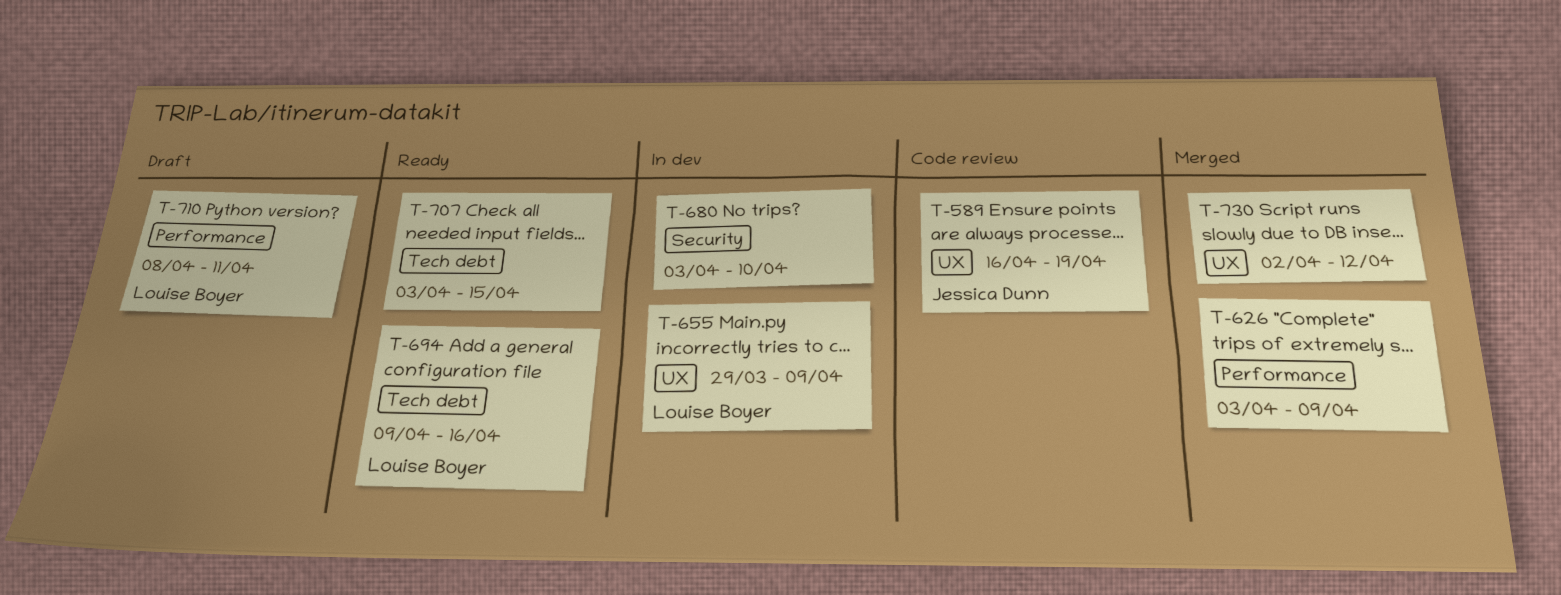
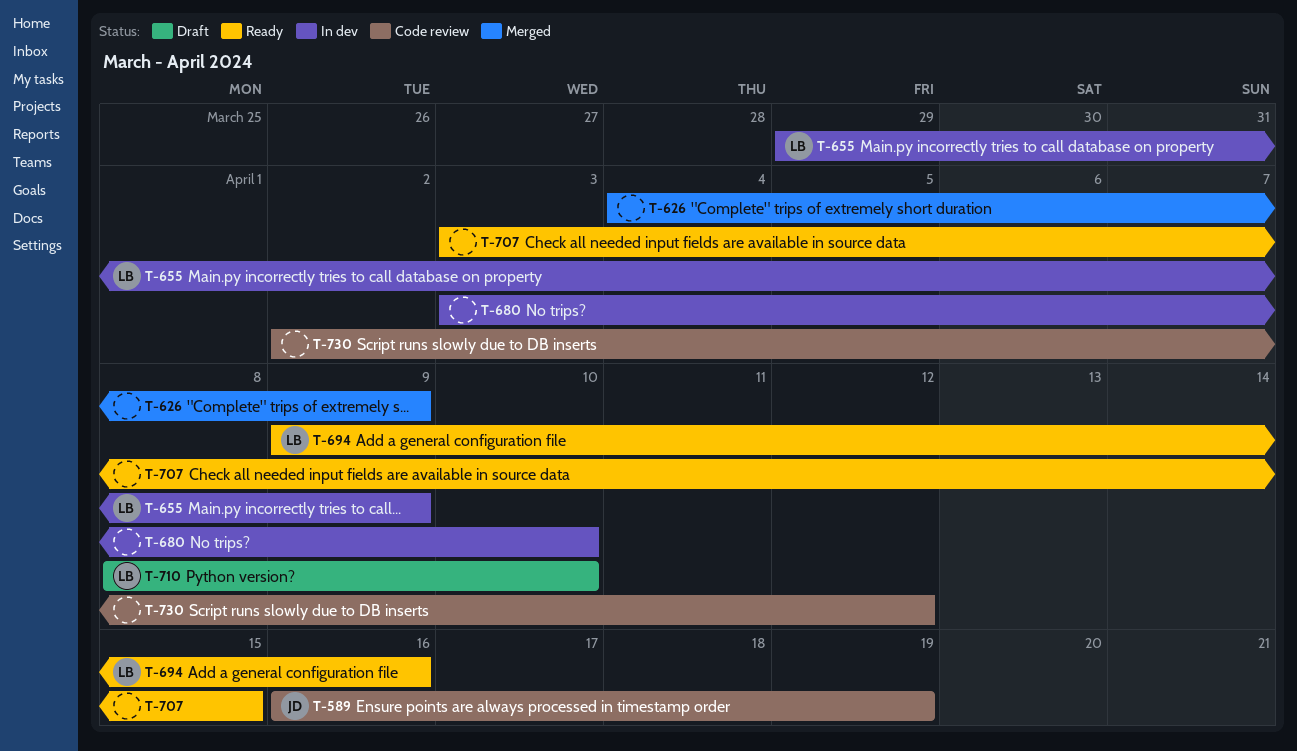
T-626, start: Apr 3 -> Apr 4
T-710, due: Apr 11 -> Apr 10
T-730, status: Merged -> Code review

